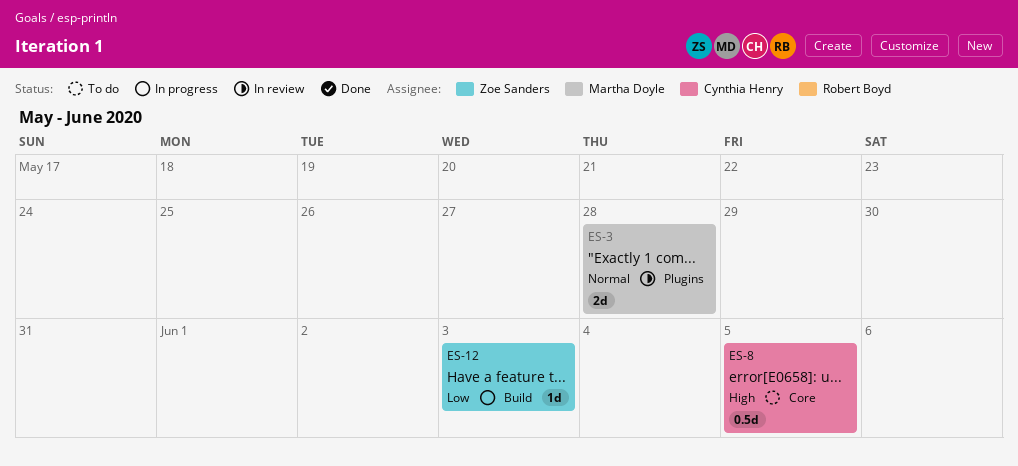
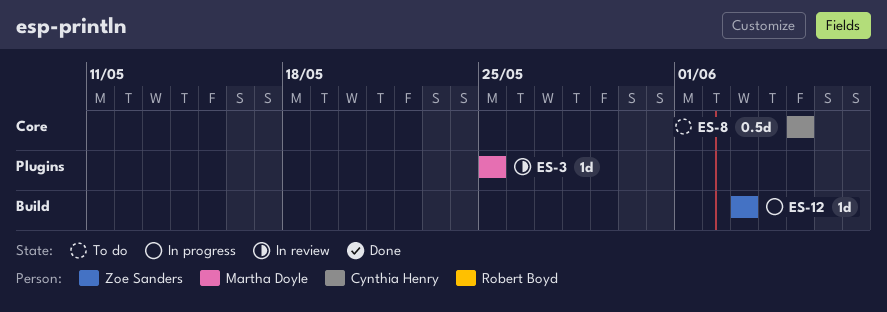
ES-3, estimate: 2d -> 1d
ES-3, due: May 28 -> May 25

